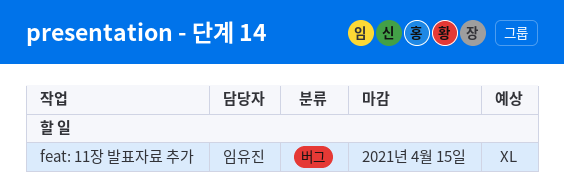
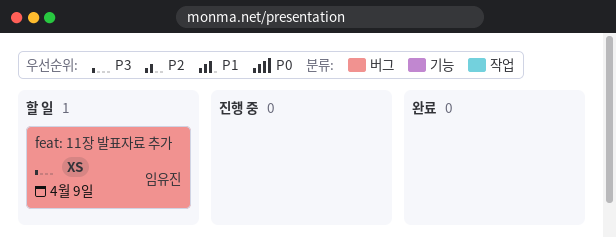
feat: 11장 발표자료 추가, estimate: XL -> XS
feat: 11장 발표자료 추가, due: Apr 15 -> Apr 9

